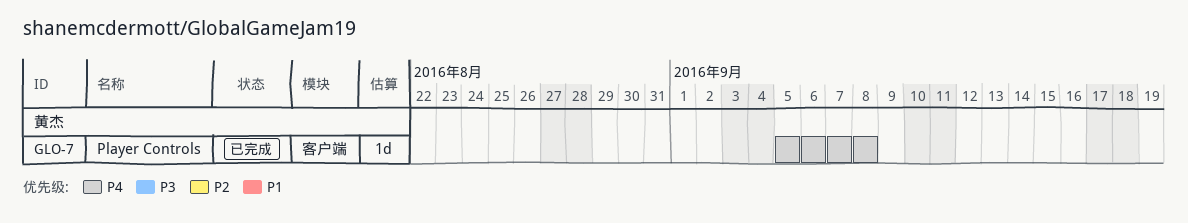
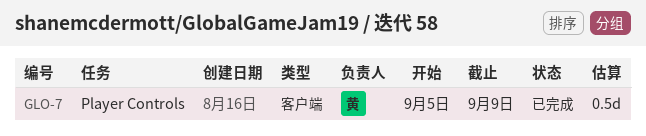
GLO-7, estimate: 1d -> 0.5d
GLO-7, due: Sep 8 -> Sep 9

